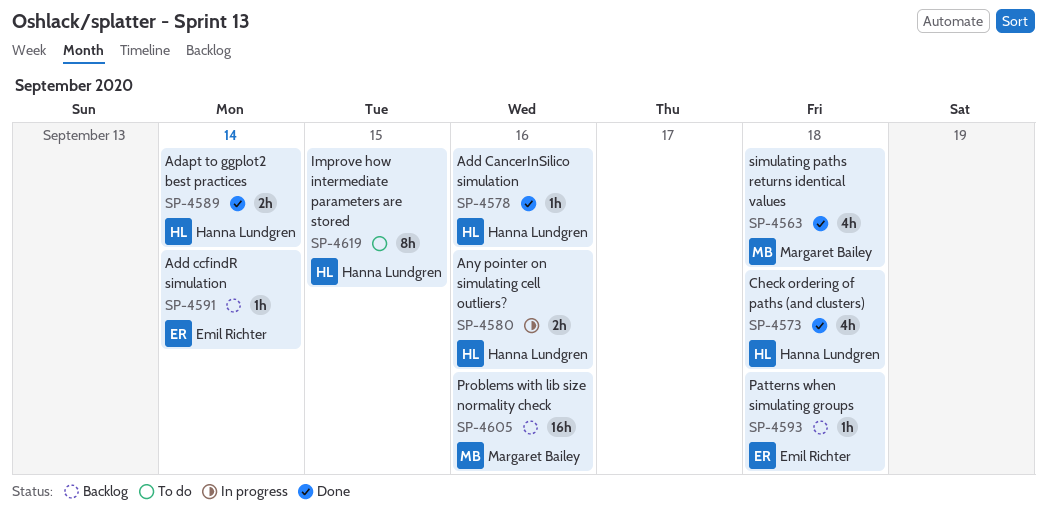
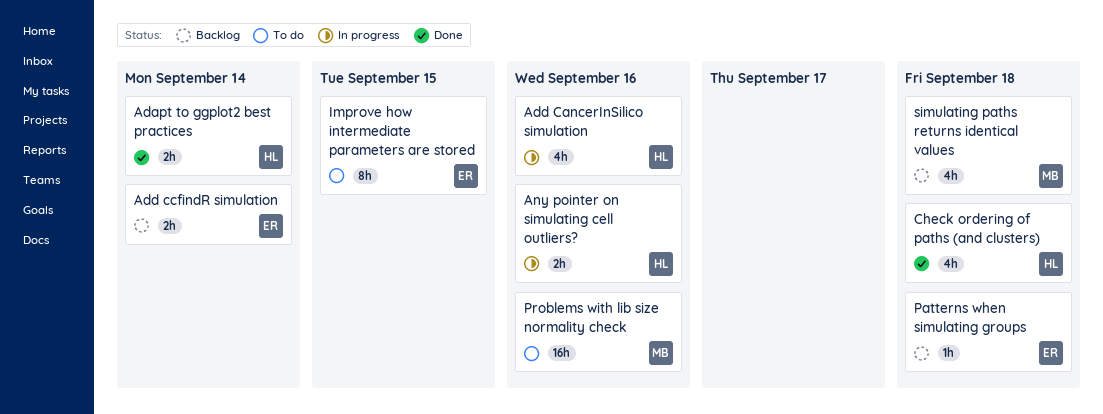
Add CancerInSilico simulation, status: Done -> In progress
Add CancerInSilico simulation, estimate: 1h -> 4h
Add ccfindR simulation, estimate: 1h -> 2h
Improve how intermediate parameters are stored, owner: Hanna Lundgren -> Emil Richter
Problems with lib size normality check, status: Backlog -> To do
simulating paths returns identical values, status: Done -> Backlog

